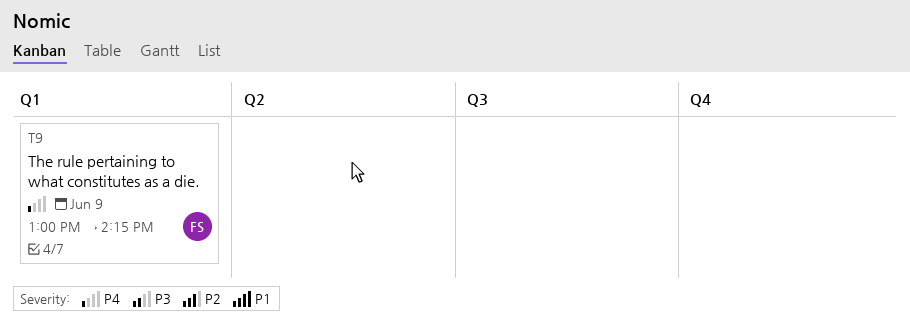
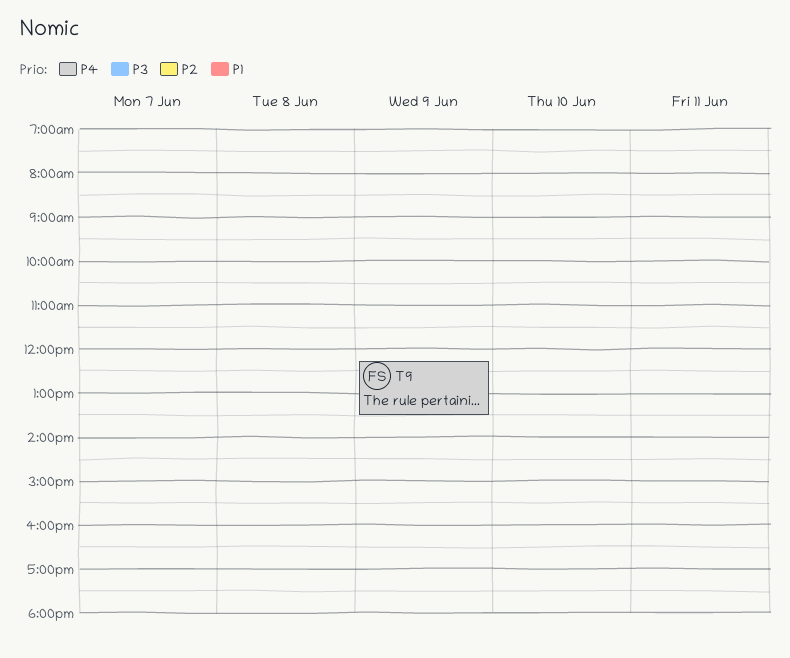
T9, begins: 13:00 -> 12:15
T9, ends: 14:15 -> 13:30

